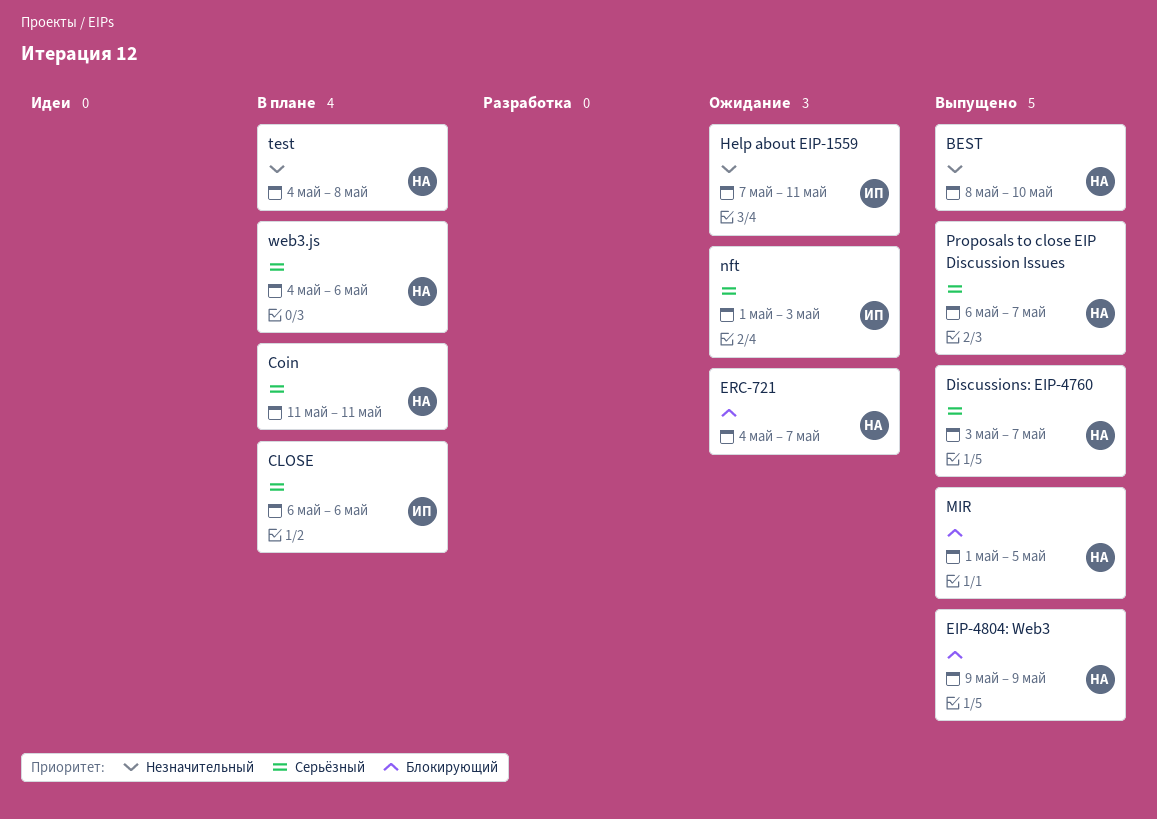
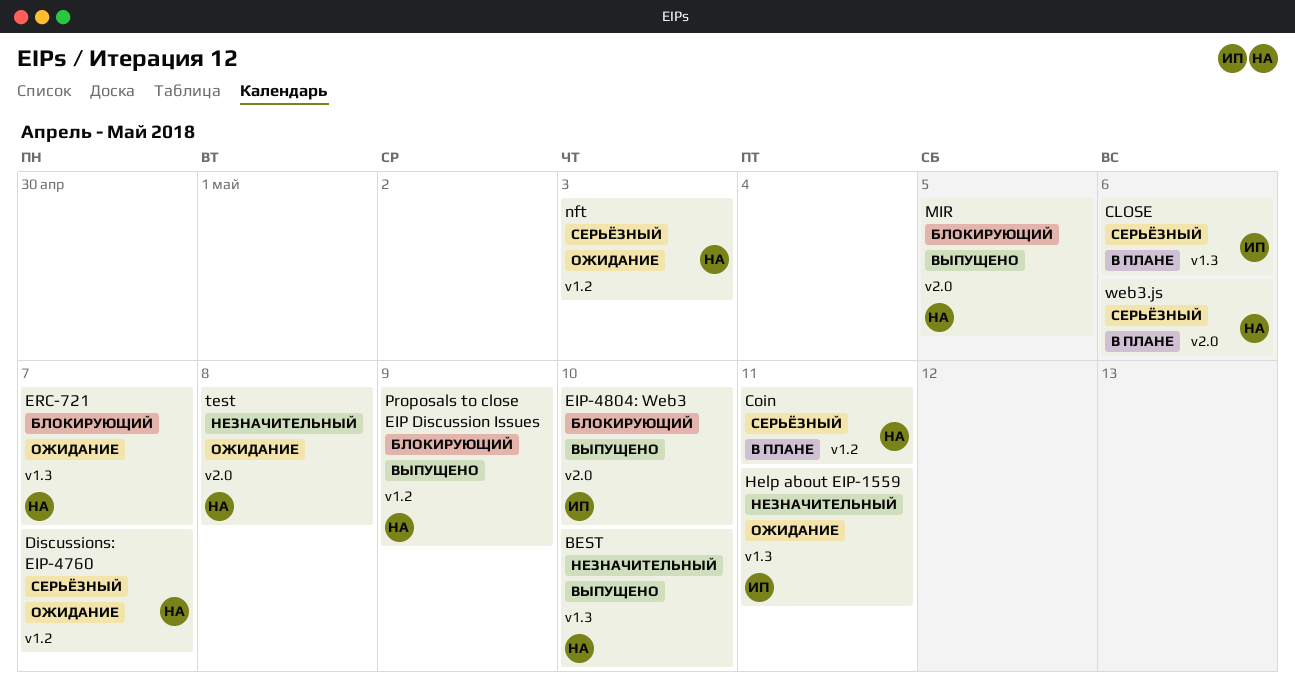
Discussions: EIP-4760, status: Выпущено -> Ожидание
EIP-4804: Web3, owner: НА -> ИП
EIP-4804: Web3, due: May 9 -> May 10
nft, owner: ИП -> НА
Proposals to close EIP Discussion Issues, priority: Серьёзный -> Блокирующий
Proposals to close EIP Discussion Issues, due: May 7 -> May 9
test, status: В плане -> Ожидание

